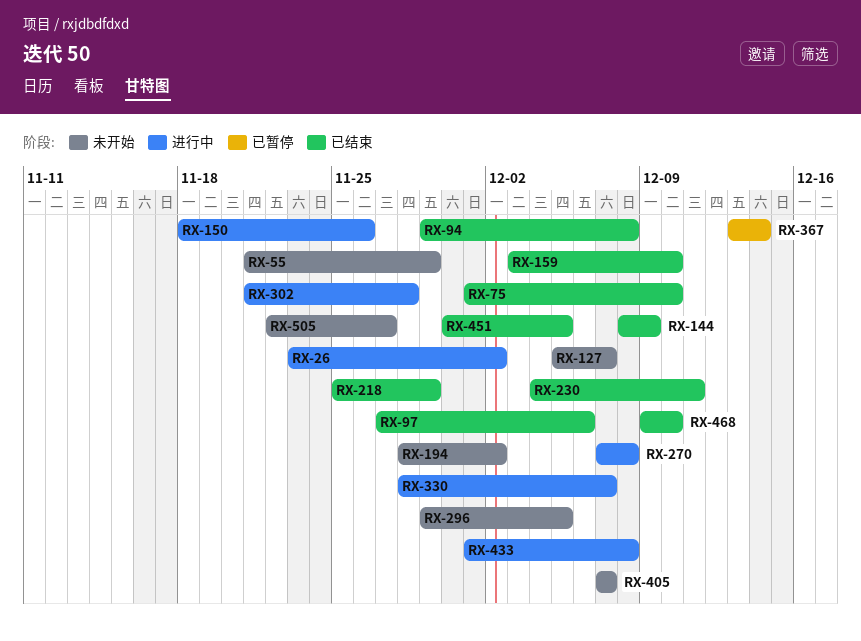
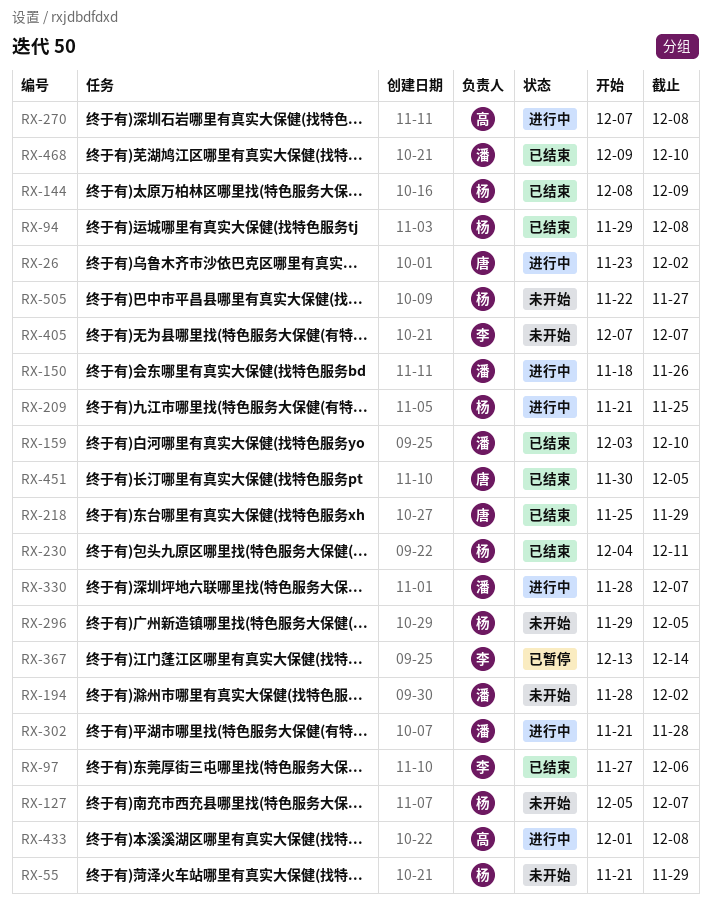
RX-75: present -> none
RX-209: none -> present

